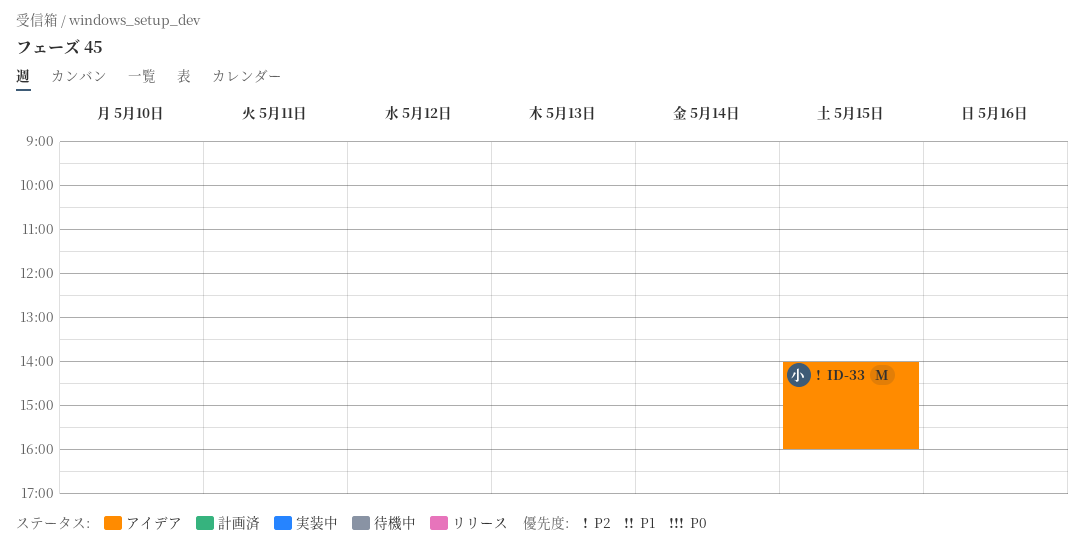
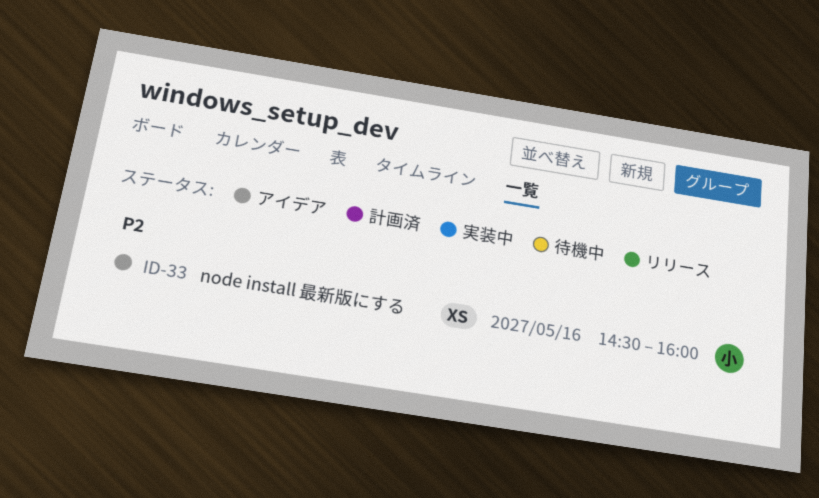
ID-33, estimate: M -> XS
ID-33, day: May 15 -> May 16
ID-33, begins: 14:00 -> 14:30

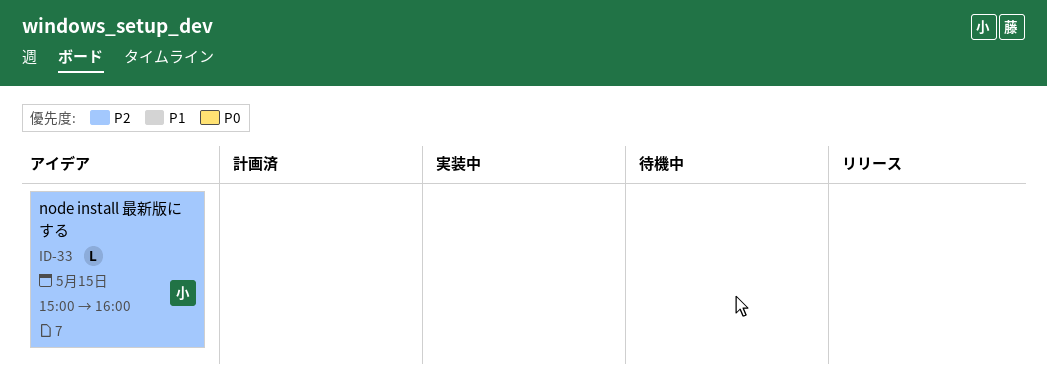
ID-33, estimate: XS -> L
ID-33, day: May 16 -> May 15
ID-33, begins: 14:30 -> 15:00

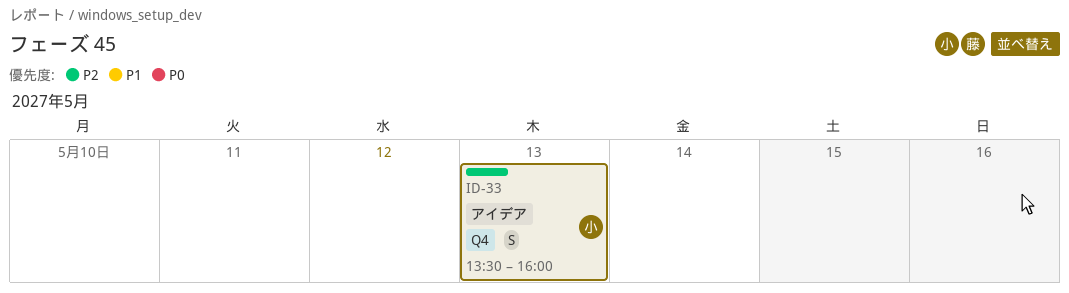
ID-33, estimate: L -> S
ID-33, day: May 15 -> May 13
ID-33, begins: 15:00 -> 13:30

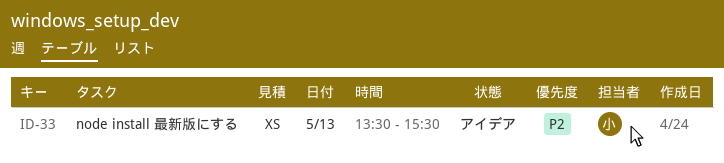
ID-33, estimate: S -> XS
ID-33, ends: 16:00 -> 15:30

